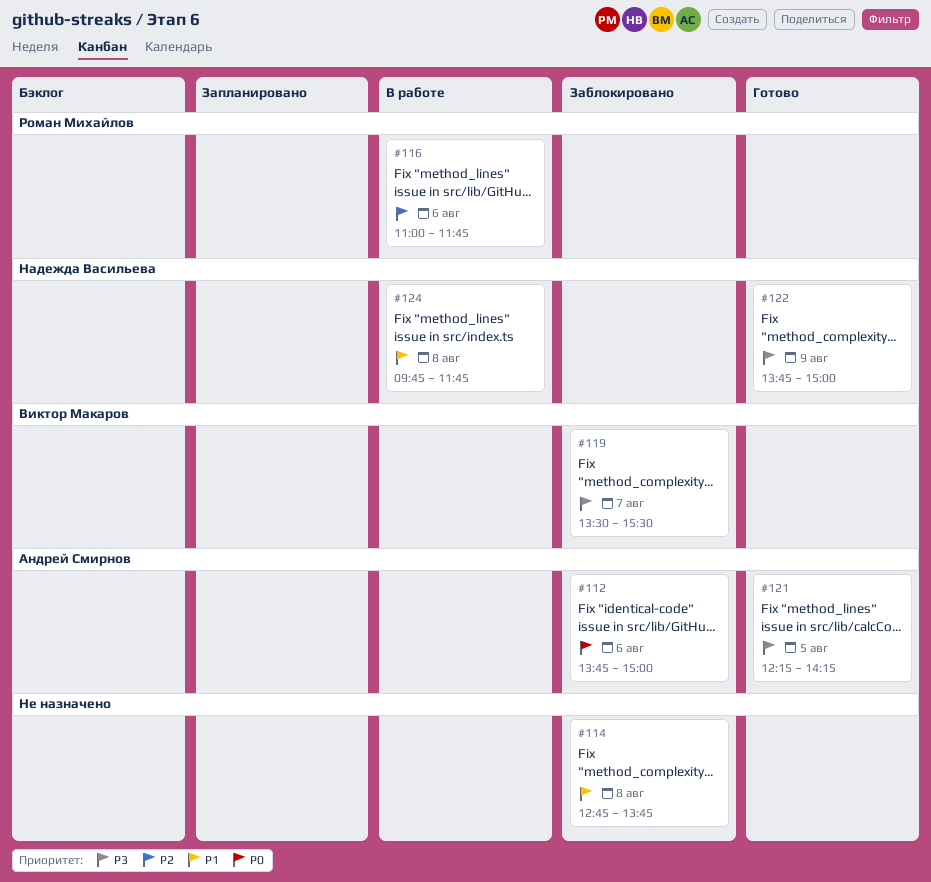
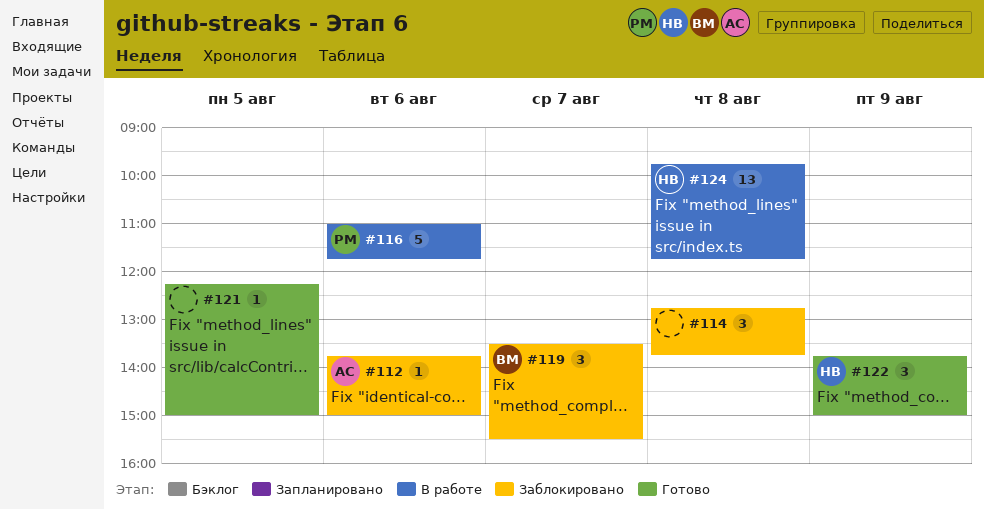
#121, owner: Андрей Смирнов -> none
#121, ends: 14:15 -> 15:00

